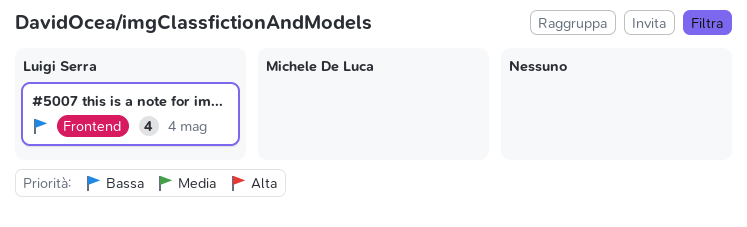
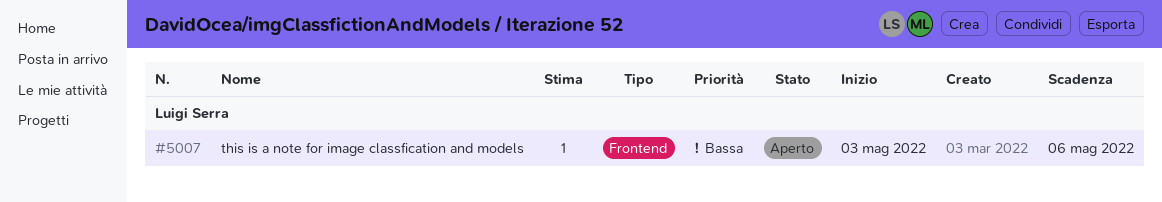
#5007, estimate: 4 -> 1
#5007, due: May 4 -> May 6

